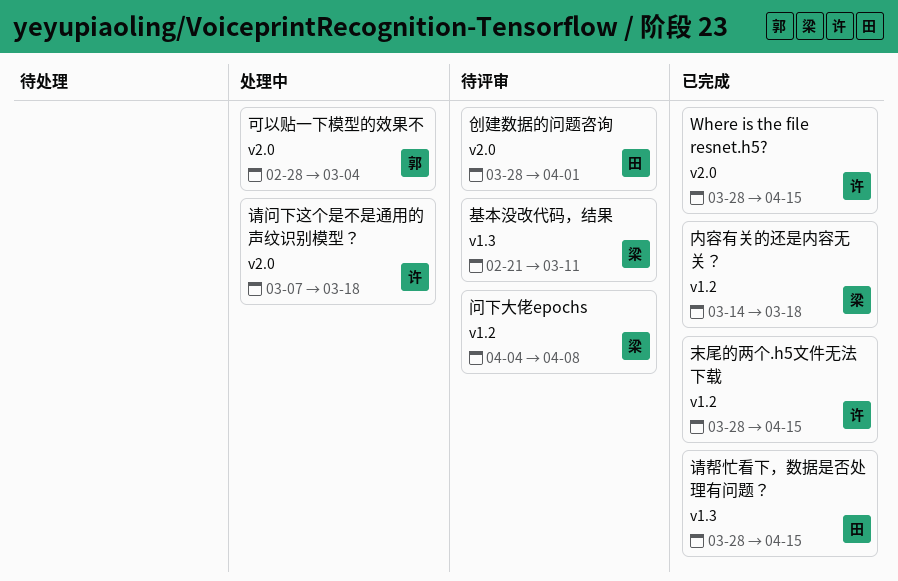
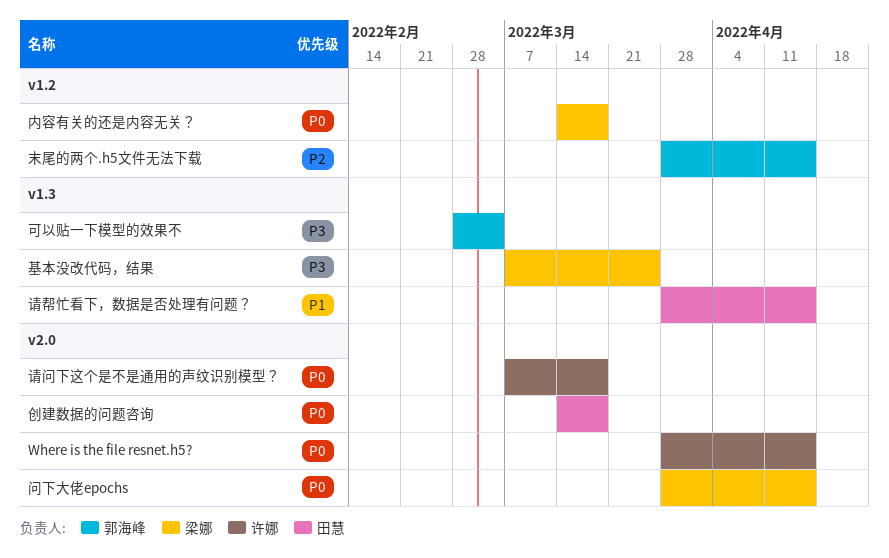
创建数据的问题咨询, start: Mar 28 -> Mar 14
创建数据的问题咨询, due: Apr 1 -> Mar 18
可以贴一下模型的效果不, label: v2.0 -> v1.3
基本没改代码，结果, start: Feb 21 -> Mar 7
基本没改代码，结果, due: Mar 11 -> Mar 25
末尾的两个.h5文件无法下载, owner: 许娜 -> 郭海峰
问下大佬epochs, label: v1.2 -> v2.0
问下大佬epochs, start: Apr 4 -> Mar 28
问下大佬epochs, due: Apr 8 -> Apr 15

